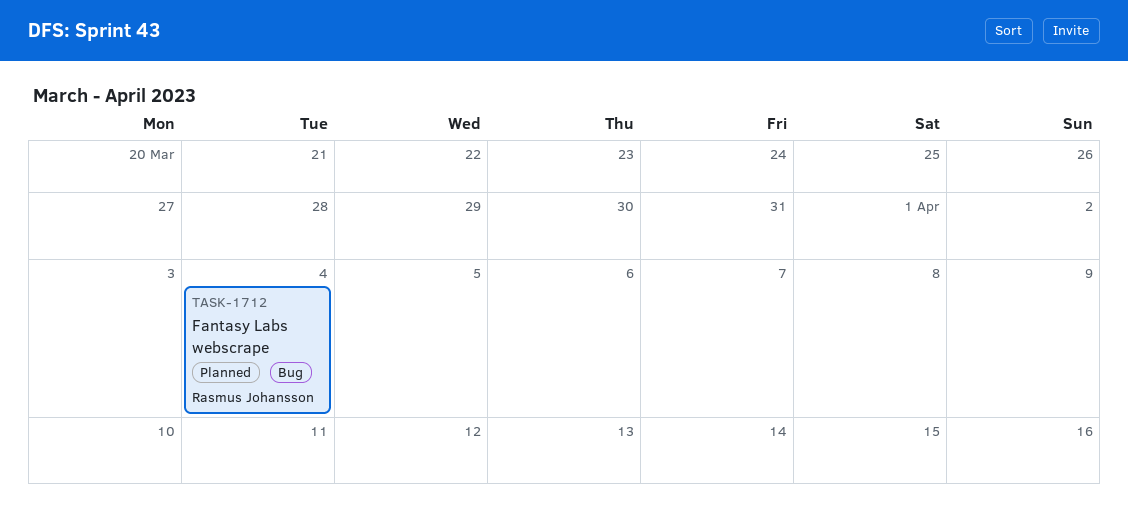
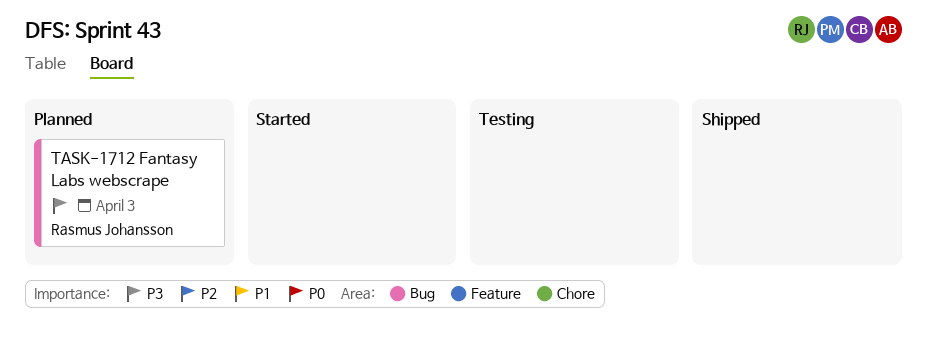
TASK-1712, due: Apr 4 -> Apr 3

